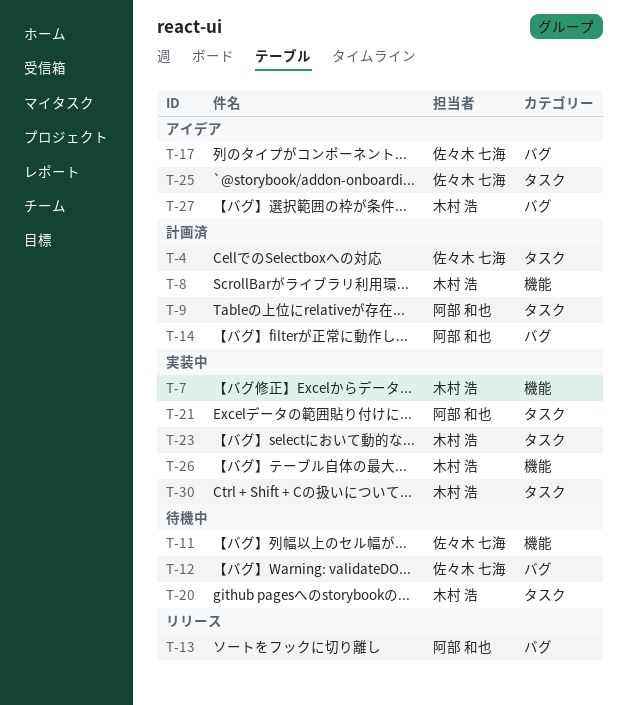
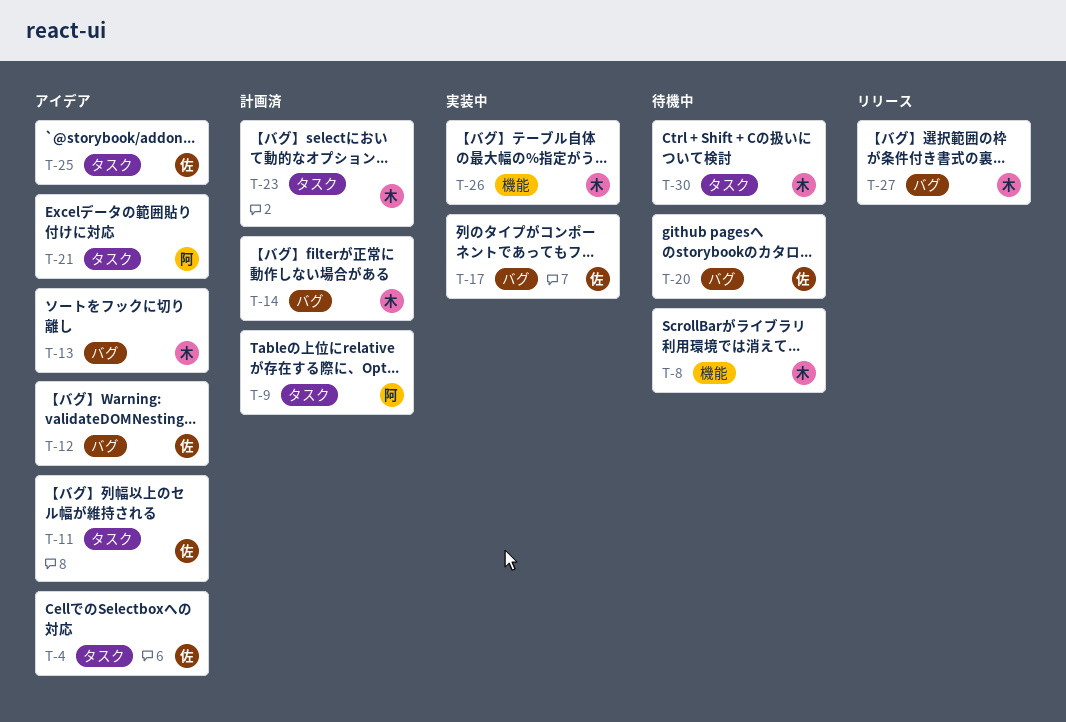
T-4, status: 計画済 -> アイデア
T-7: present -> none
T-8, status: 計画済 -> 待機中
T-11, status: 待機中 -> アイデア
T-11, label: 機能 -> タスク
T-12, status: 待機中 -> アイデア
T-13, status: リリース -> アイデア
T-13, owner: 阿部 和也 -> 木村 浩
T-14, owner: 阿部 和也 -> 木村 浩
T-17, status: アイデア -> 実装中
T-20, owner: 木村 浩 -> 佐々木 七海
T-20, label: タスク -> バグ
T-21, status: 実装中 -> アイデア
T-23, status: 実装中 -> 計画済
T-27, status: アイデア -> リリース
T-30, status: 実装中 -> 待機中

